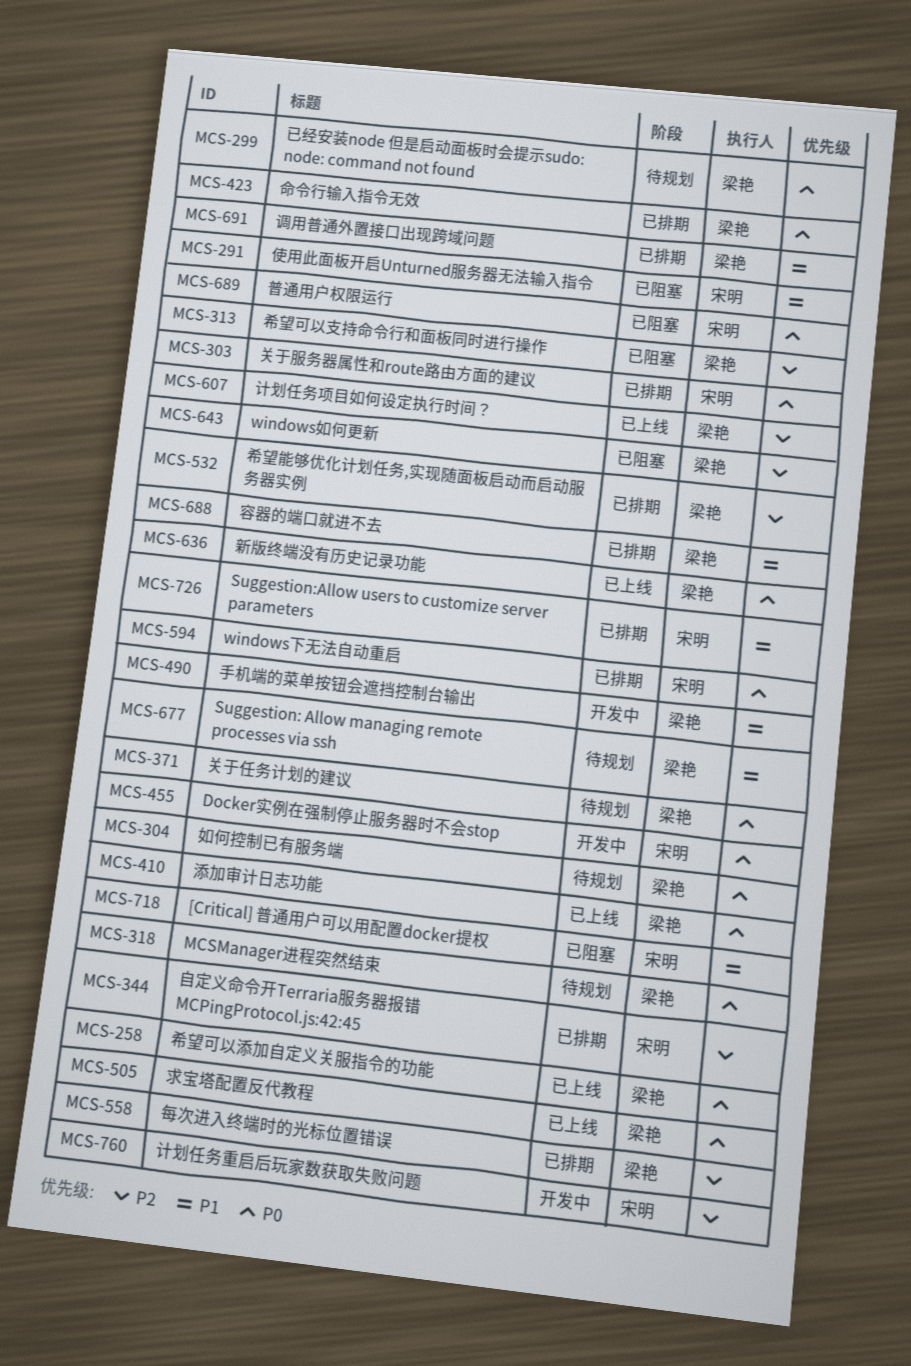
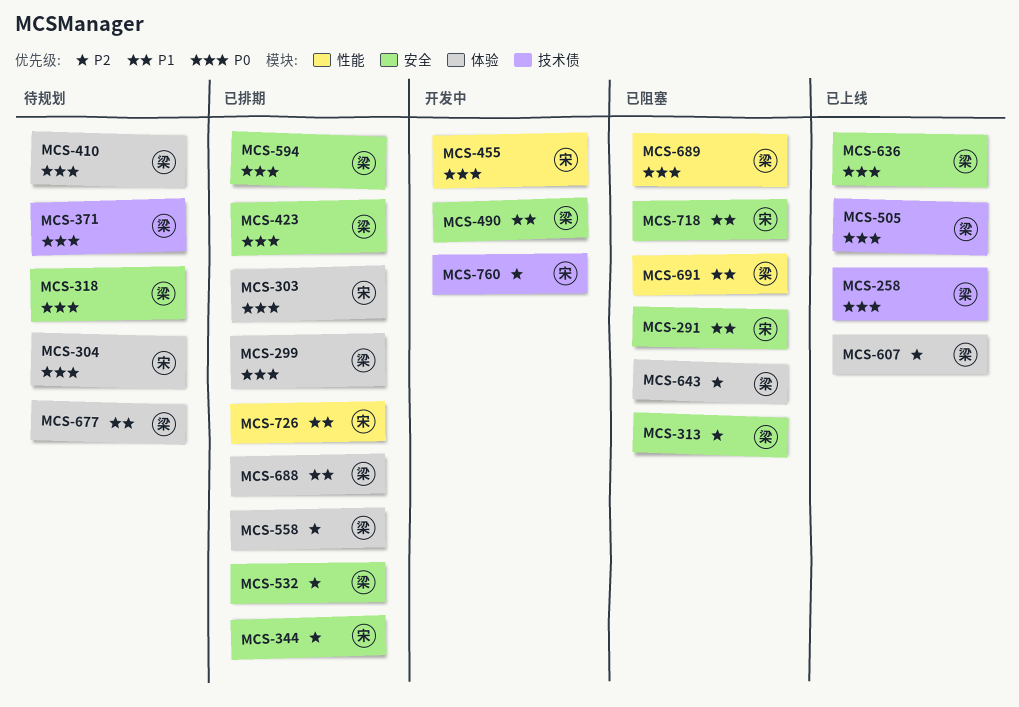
MCS-299, status: 待规划 -> 已排期
MCS-304, owner: 梁艳 -> 宋明
MCS-410, status: 已上线 -> 待规划
MCS-594, owner: 宋明 -> 梁艳
MCS-689, owner: 宋明 -> 梁艳
MCS-691, status: 已排期 -> 已阻塞

